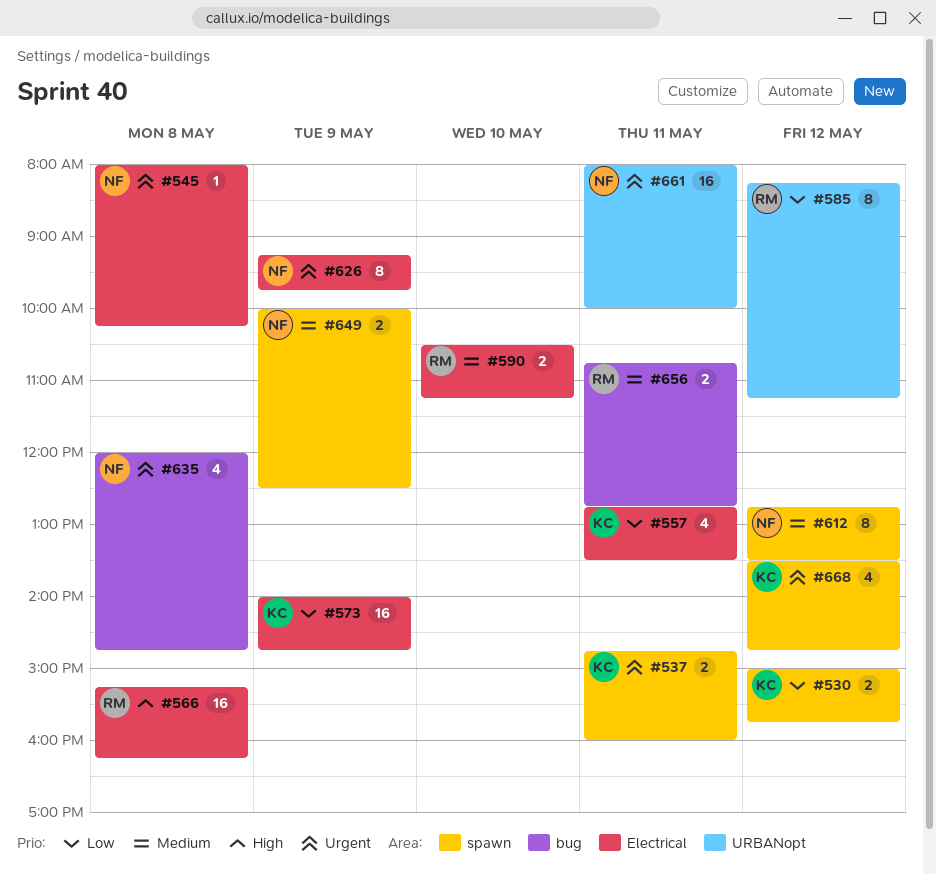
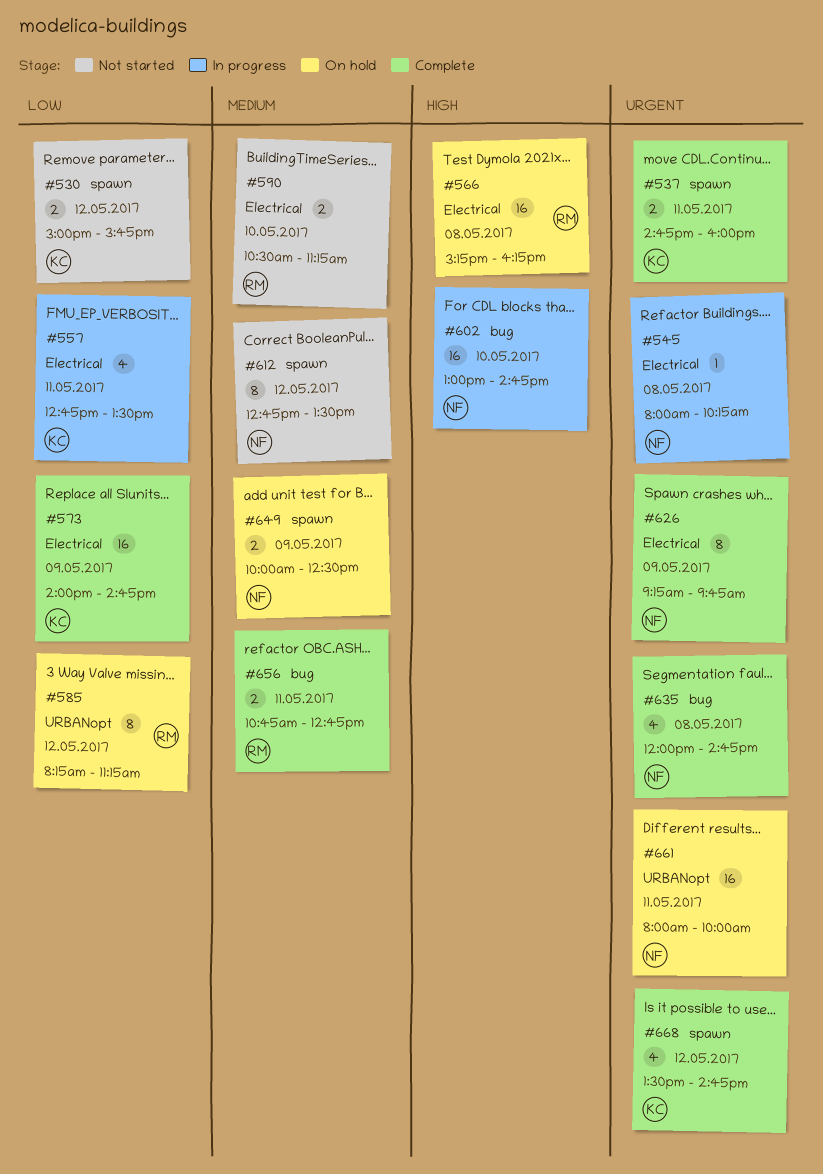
#602: none -> present

